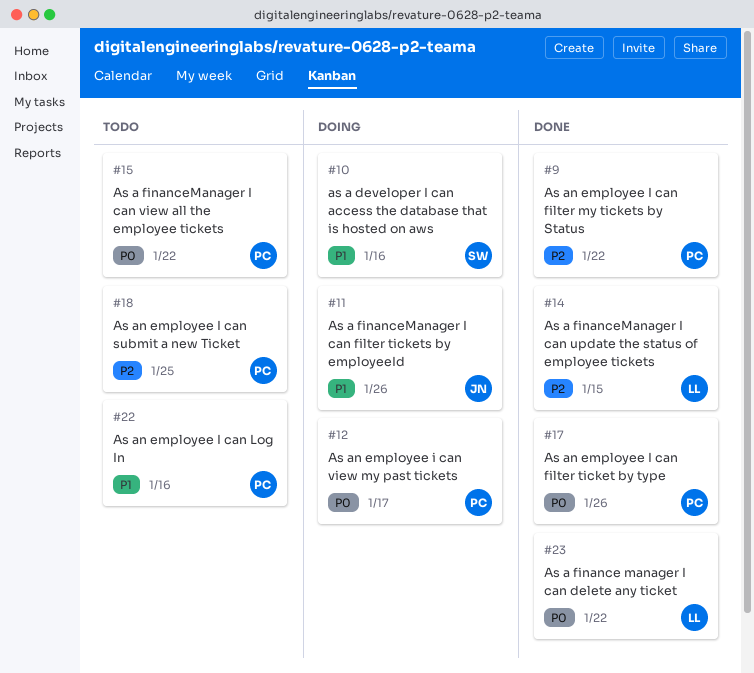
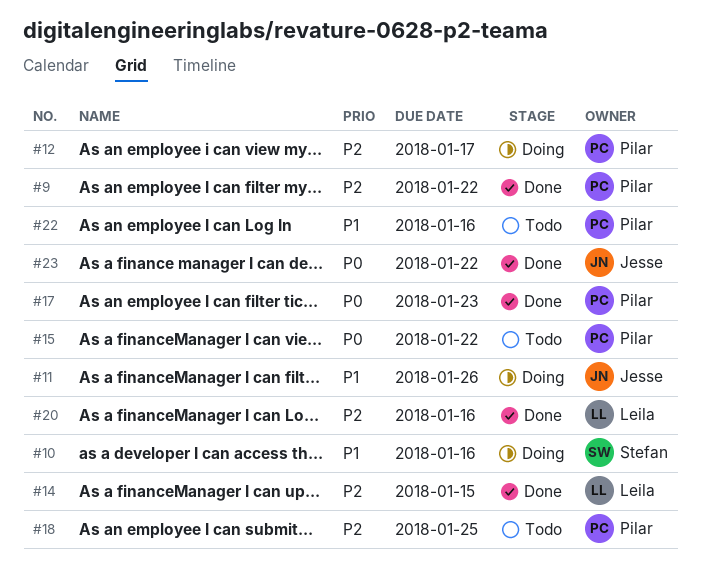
#12, priority: P0 -> P2
#17, due: Jan 26 -> Jan 23
#20: none -> present
#23, owner: Leila -> Jesse

